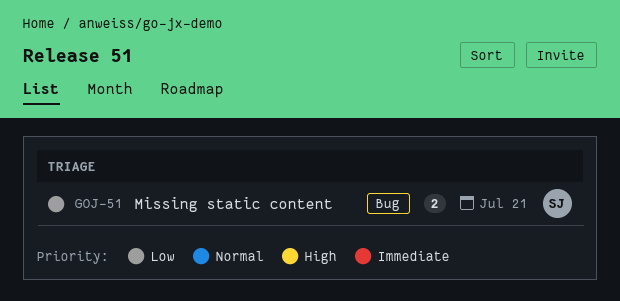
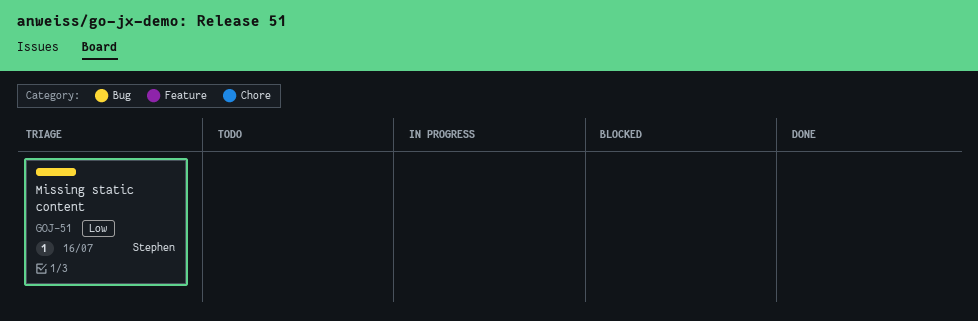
GOJ-51, estimate: 2 -> 1
GOJ-51, due: Jul 21 -> Jul 16

